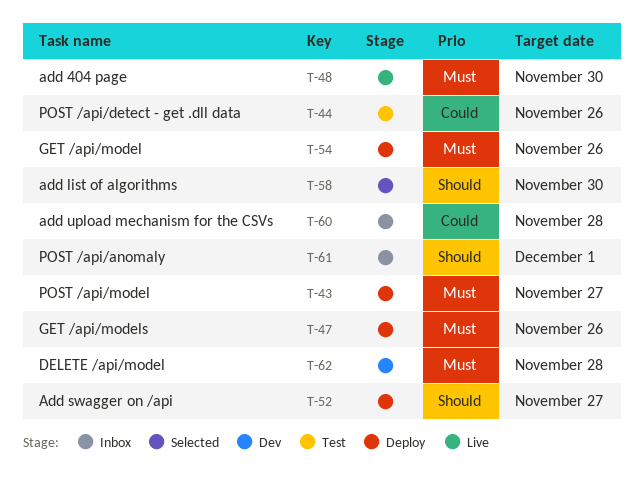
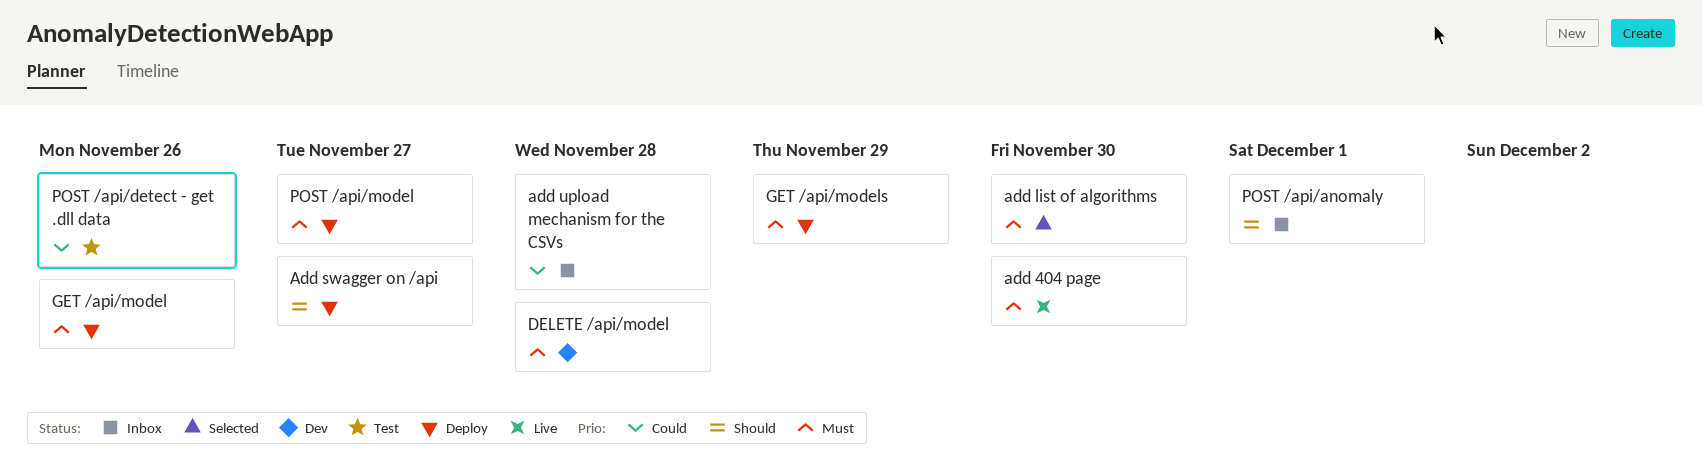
add list of algorithms, priority: Should -> Must
GET /api/models, due: Nov 26 -> Nov 29

